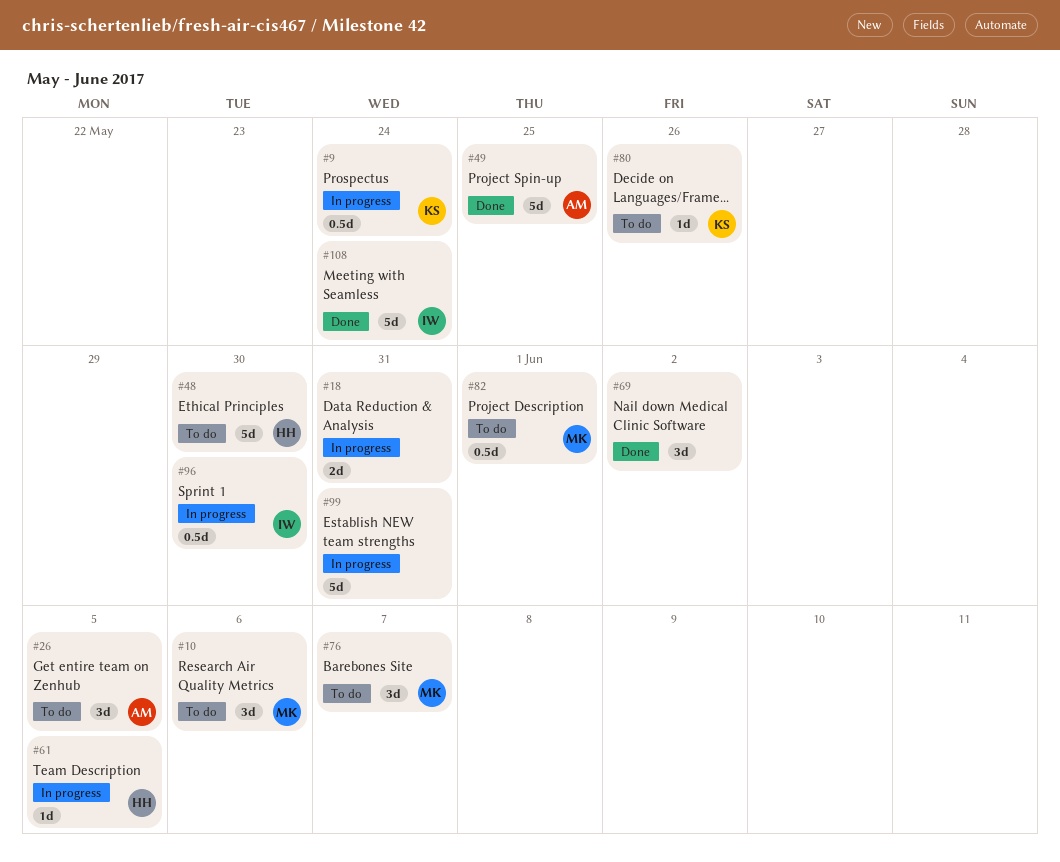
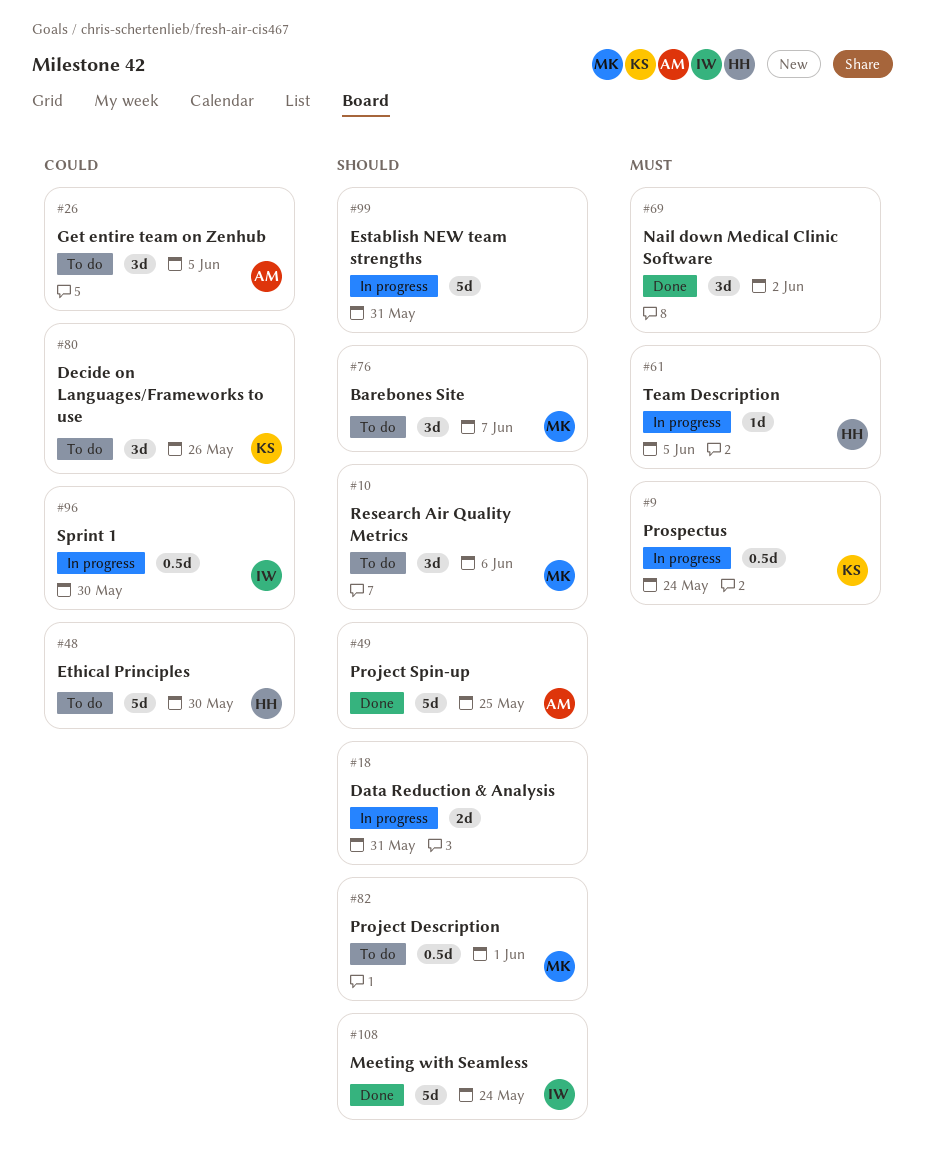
#80, estimate: 1d -> 3d

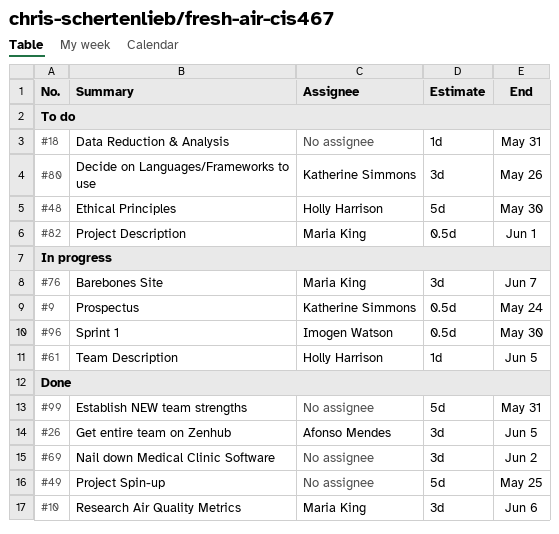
#10, status: To do -> Done
#18, status: In progress -> To do
#18, estimate: 2d -> 1d
#26, status: To do -> Done
#49, owner: Afonso Mendes -> none
#76, status: To do -> In progress
#99, status: In progress -> Done
#108: present -> none

